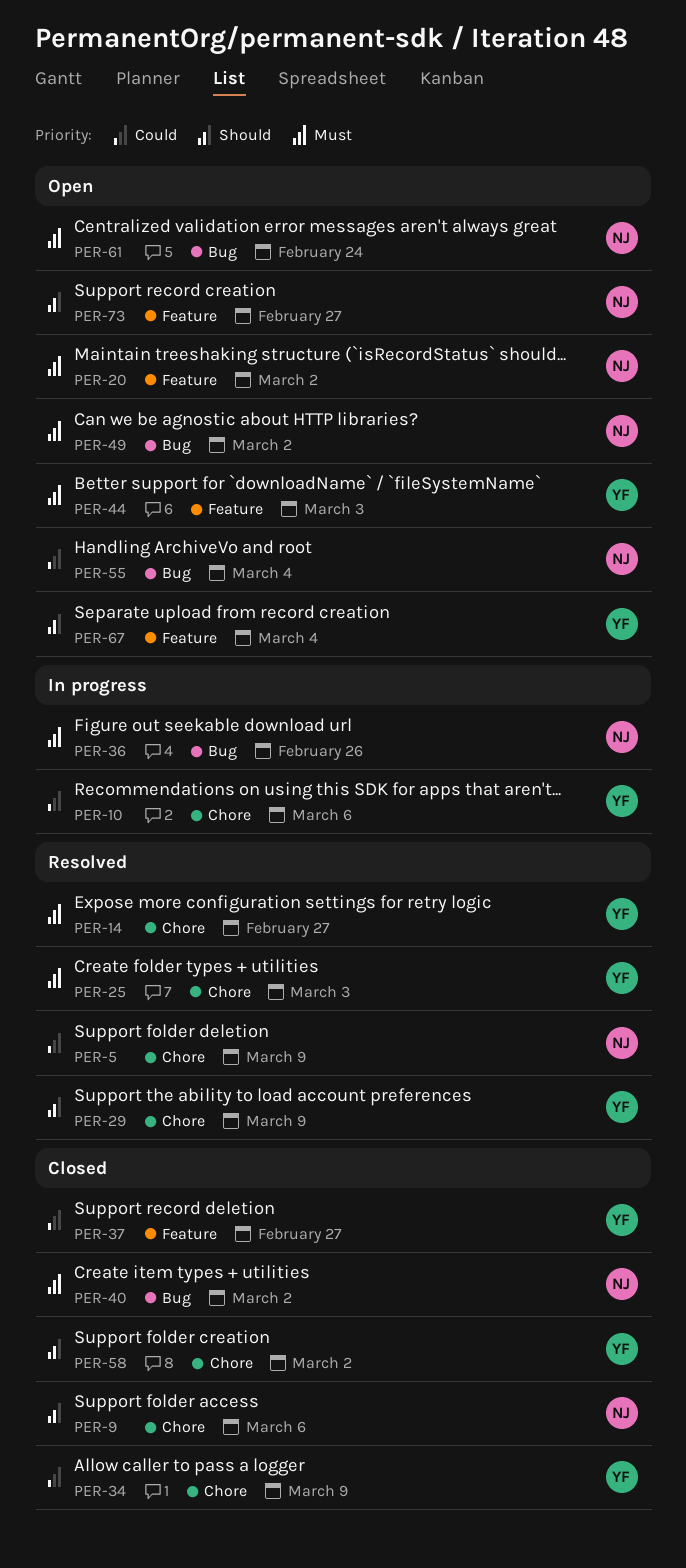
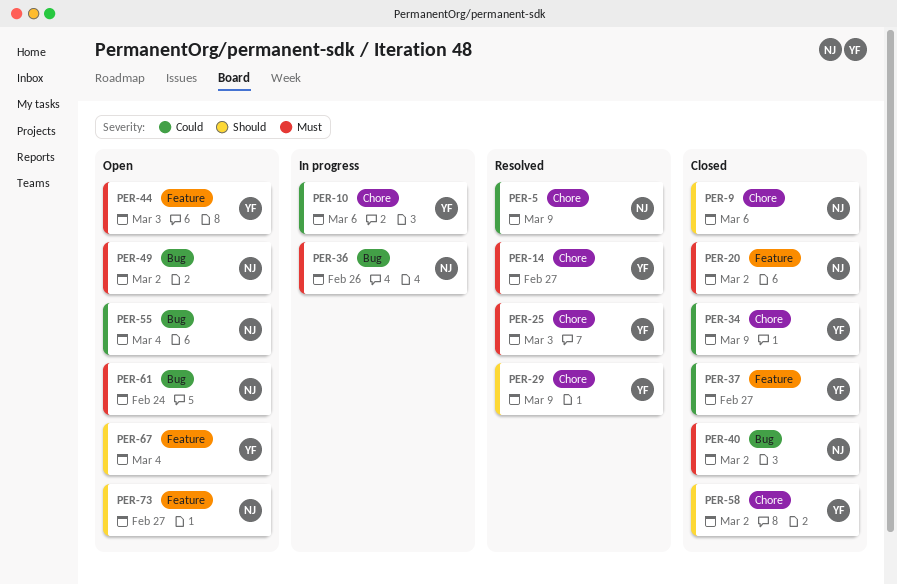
PER-20, status: Open -> Closed

